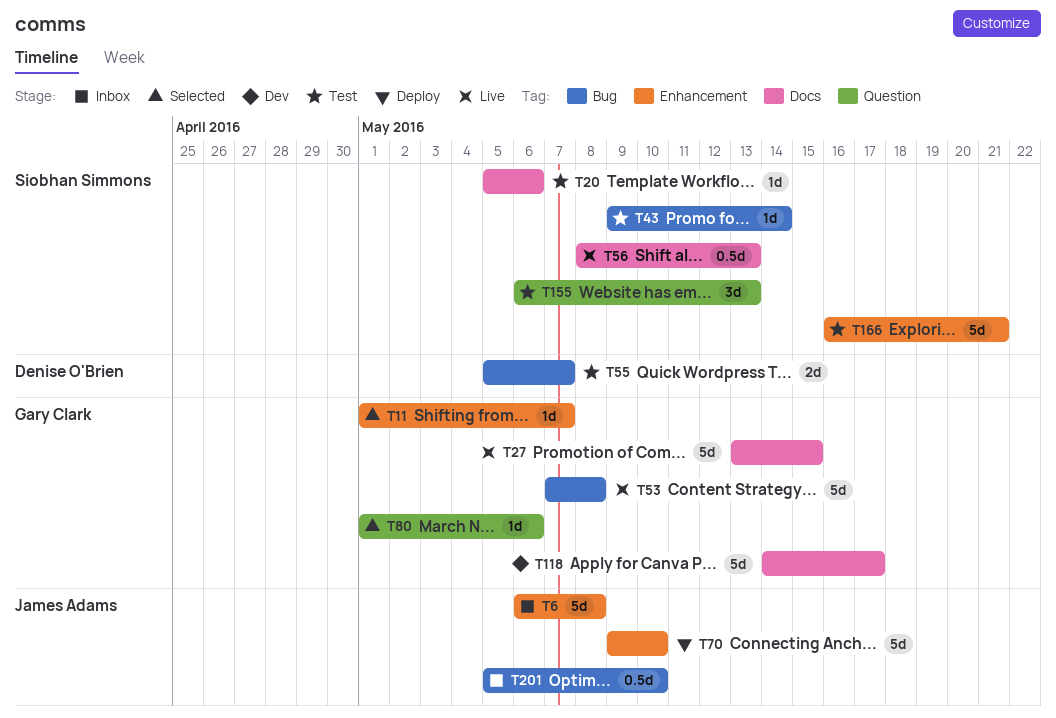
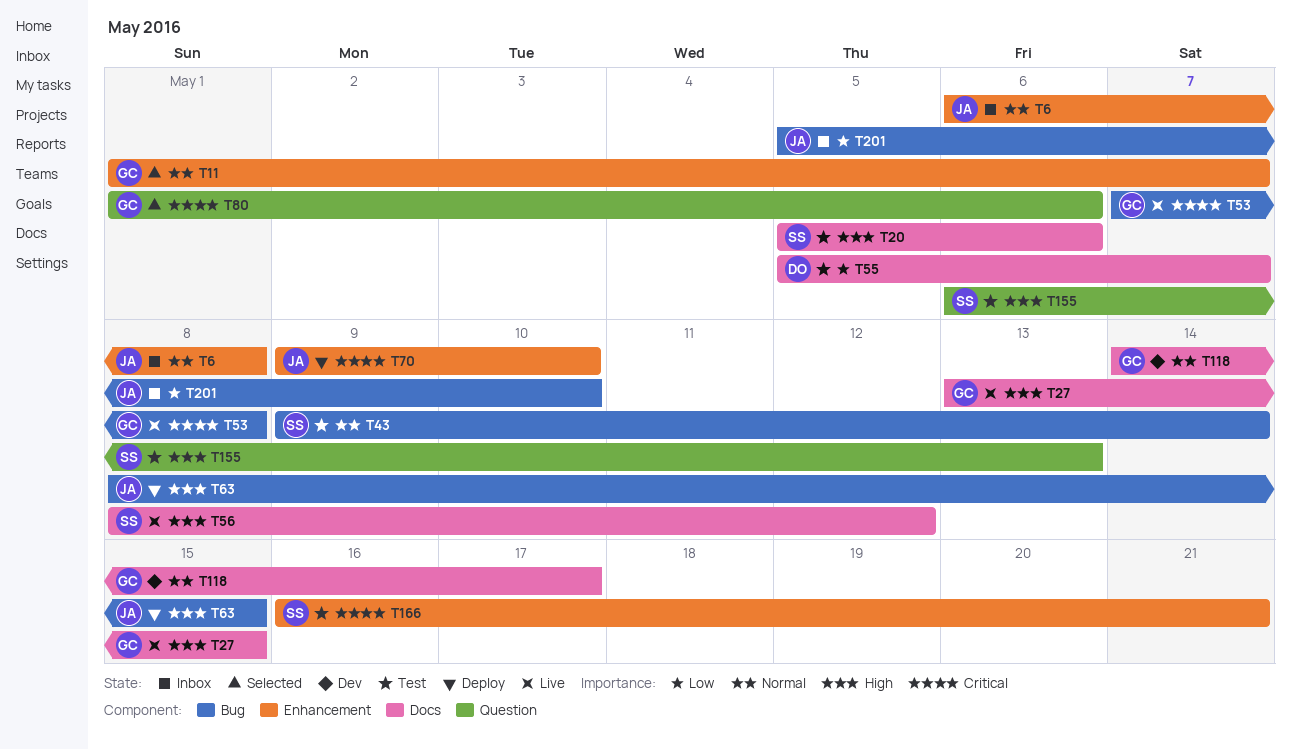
T55, label: Bug -> Docs
T56, due: May 13 -> May 12
T63: none -> present

